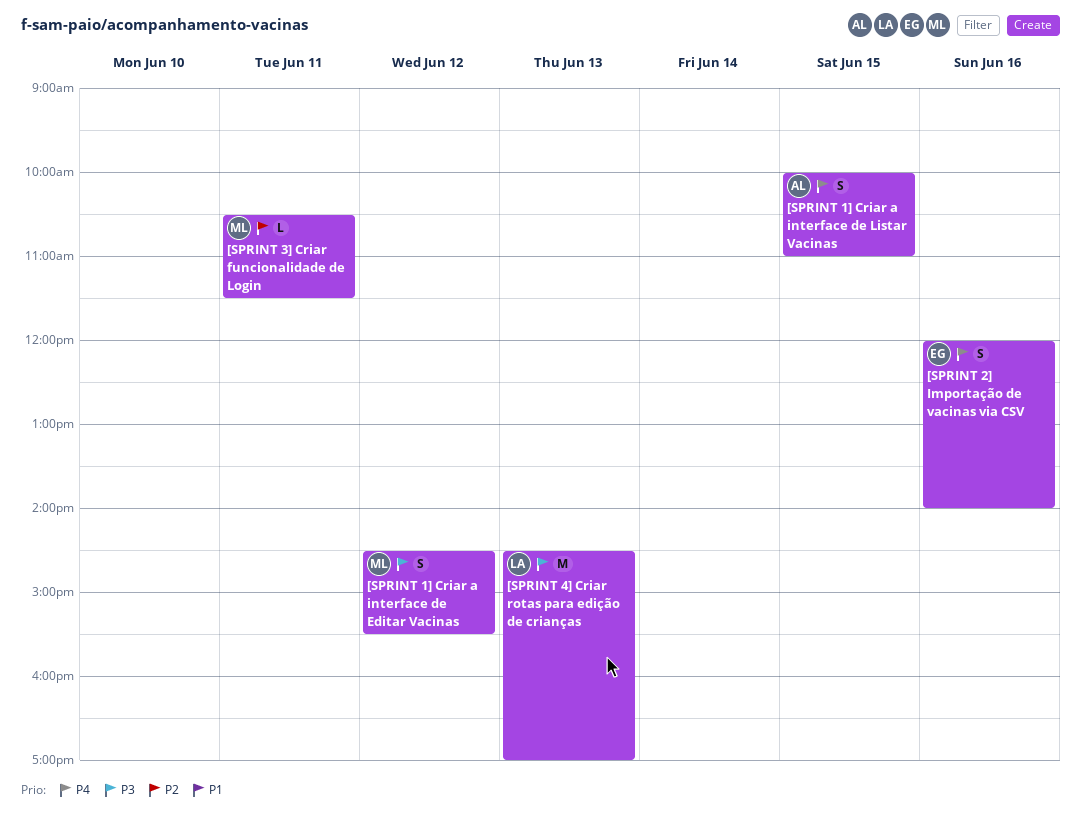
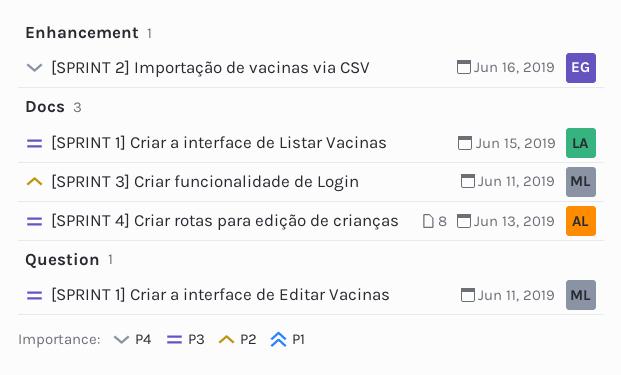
[SPRINT 1] Criar a interface de Editar Vacinas, day: Jun 12 -> Jun 11
[SPRINT 1] Criar a interface de Listar Vacinas, owner: AL -> LA
[SPRINT 1] Criar a interface de Listar Vacinas, priority: P4 -> P3
[SPRINT 4] Criar rotas para edição de crianças, owner: LA -> AL

